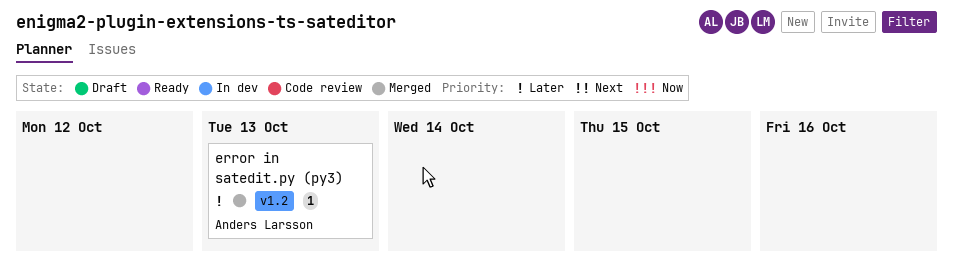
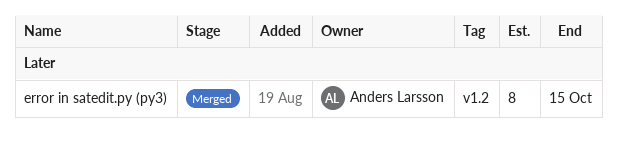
error in satedit.py (py3), estimate: 1 -> 8
error in satedit.py (py3), due: Oct 13 -> Oct 15

